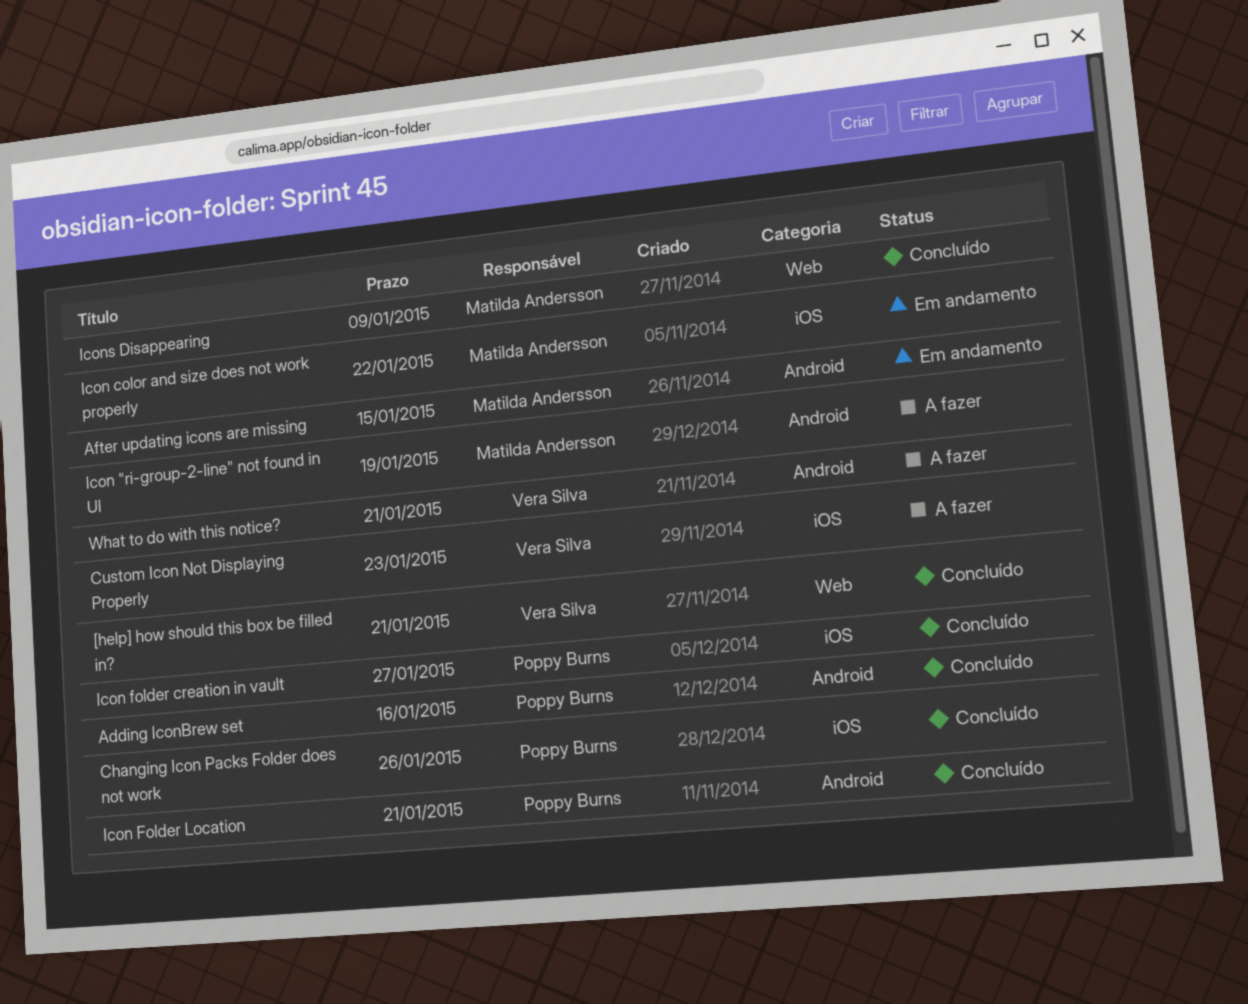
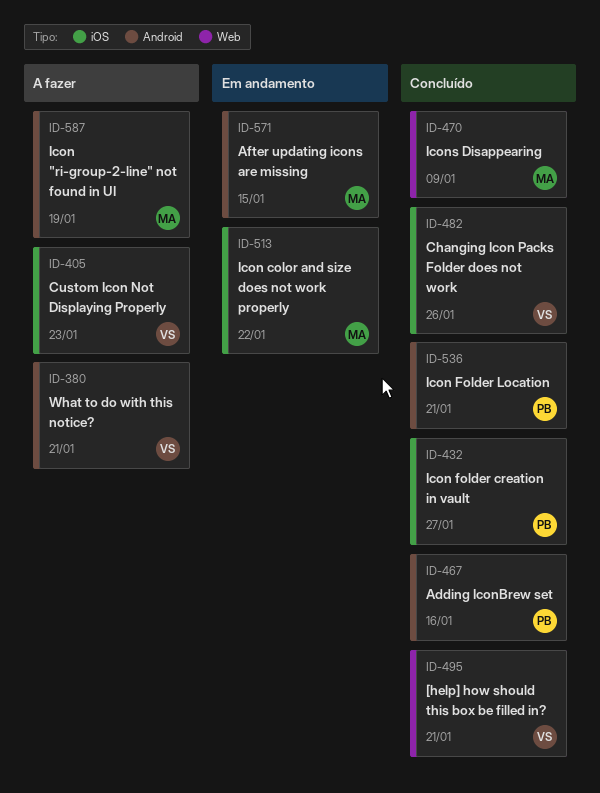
Changing Icon Packs Folder does not work, owner: Poppy Burns -> Vera Silva

